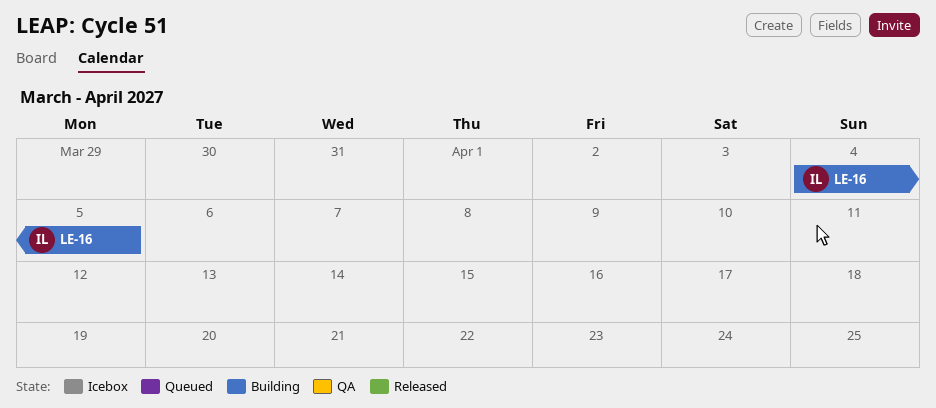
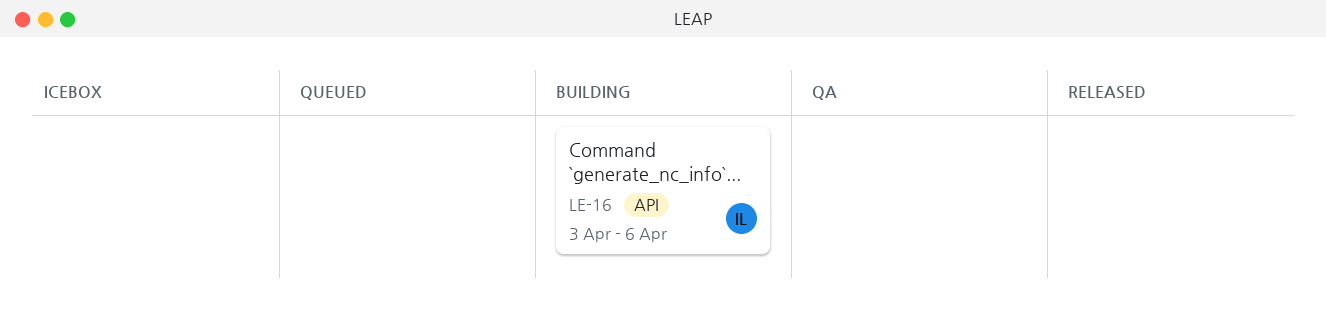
LE-16, start: Apr 4 -> Apr 3
LE-16, due: Apr 5 -> Apr 6

